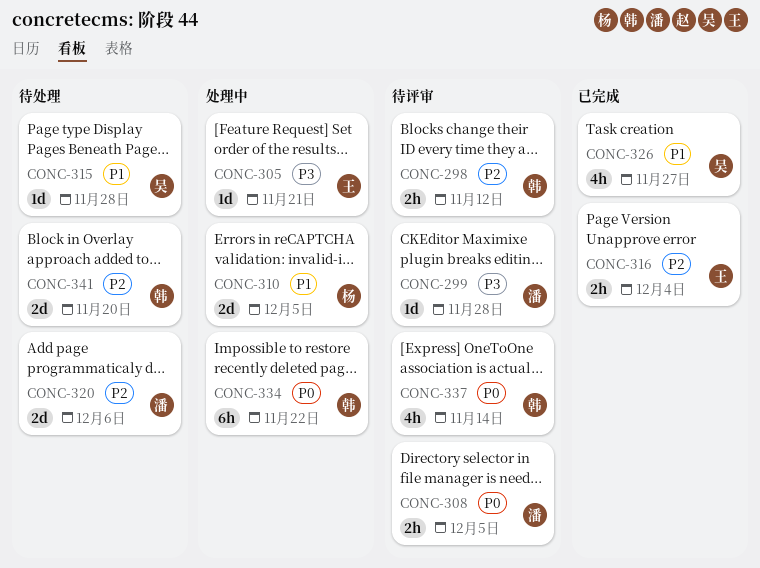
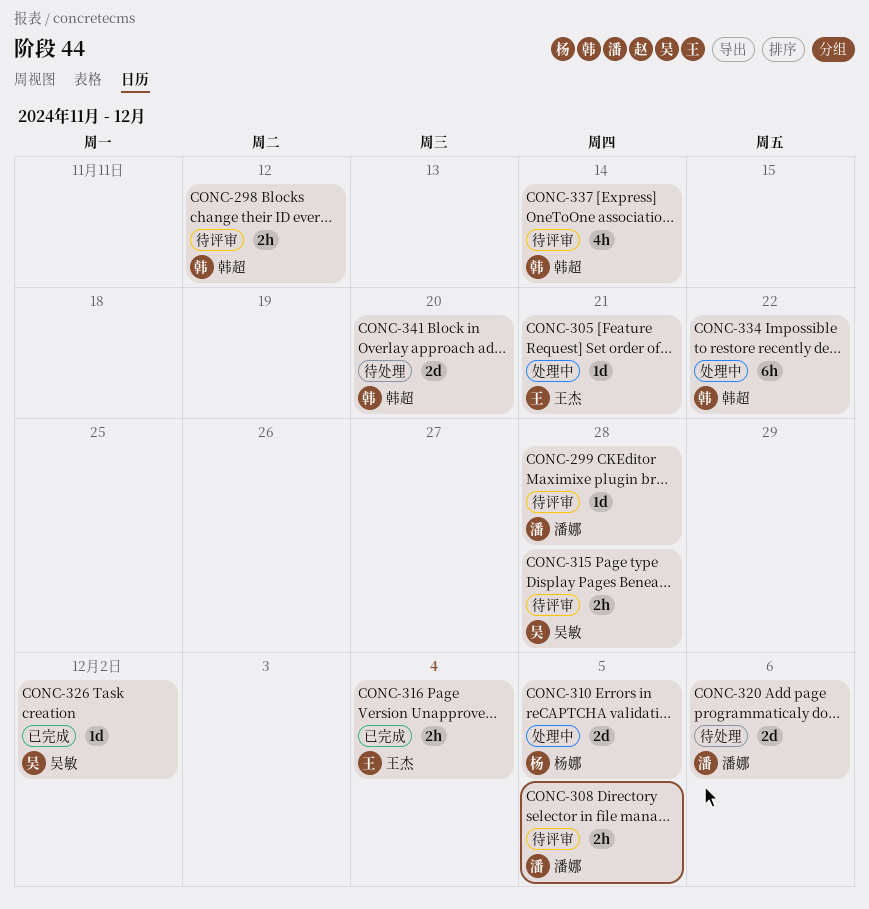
CONC-315, status: 待处理 -> 待评审
CONC-315, estimate: 1d -> 2h
CONC-326, estimate: 4h -> 1d
CONC-326, due: Nov 27 -> Dec 2

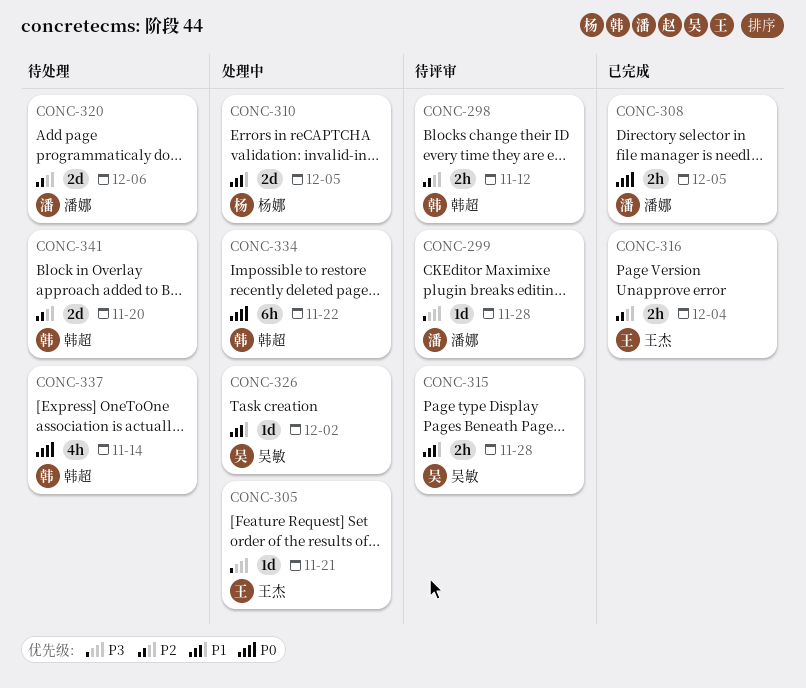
CONC-308, status: 待评审 -> 已完成
CONC-326, status: 已完成 -> 处理中
CONC-337, status: 待评审 -> 待处理

